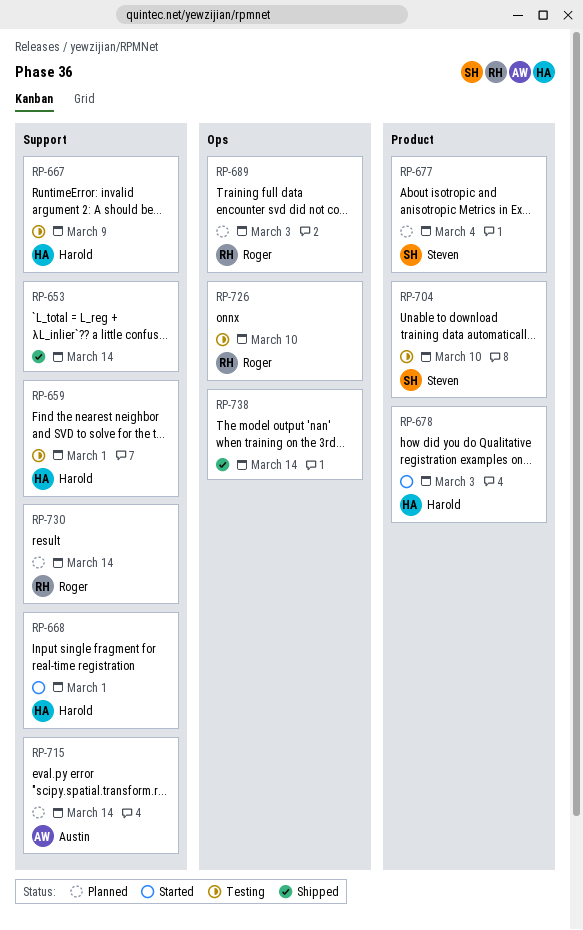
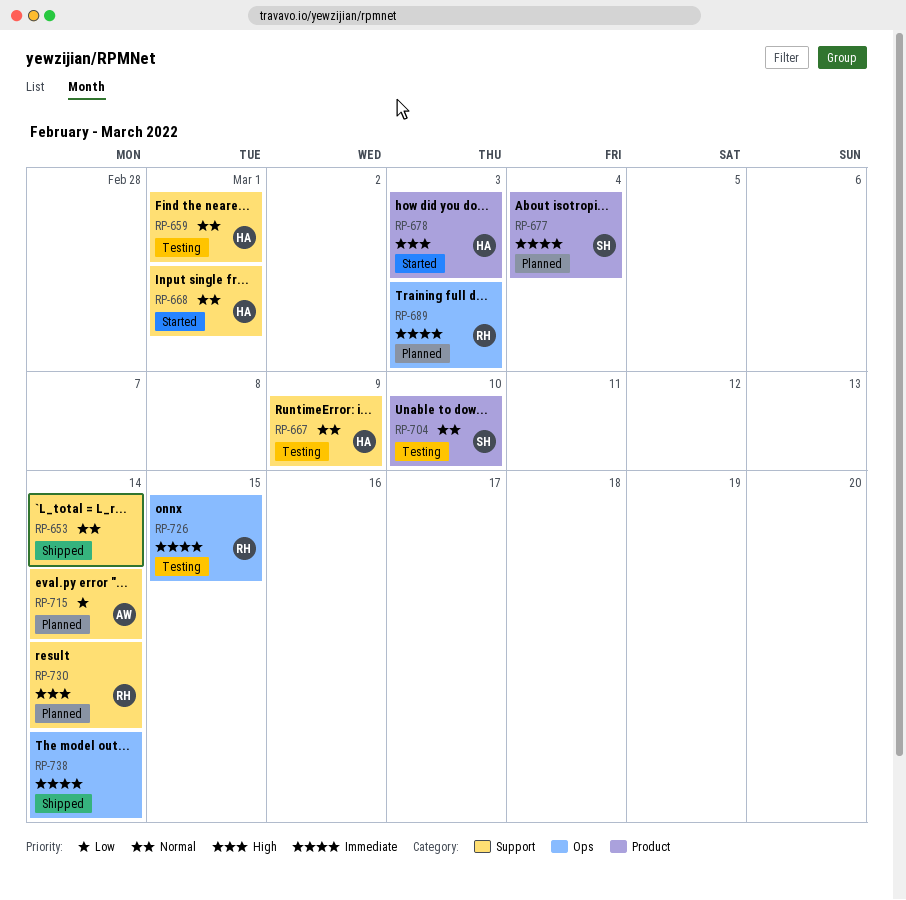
RP-726, due: Mar 10 -> Mar 15

